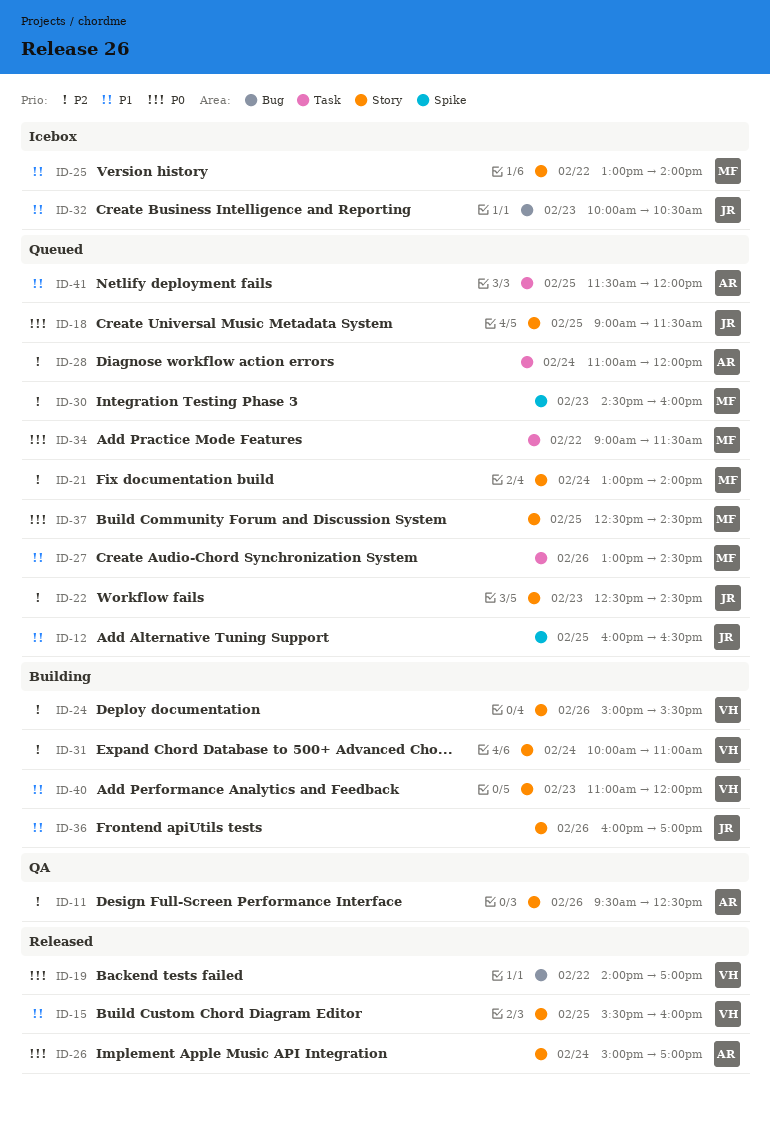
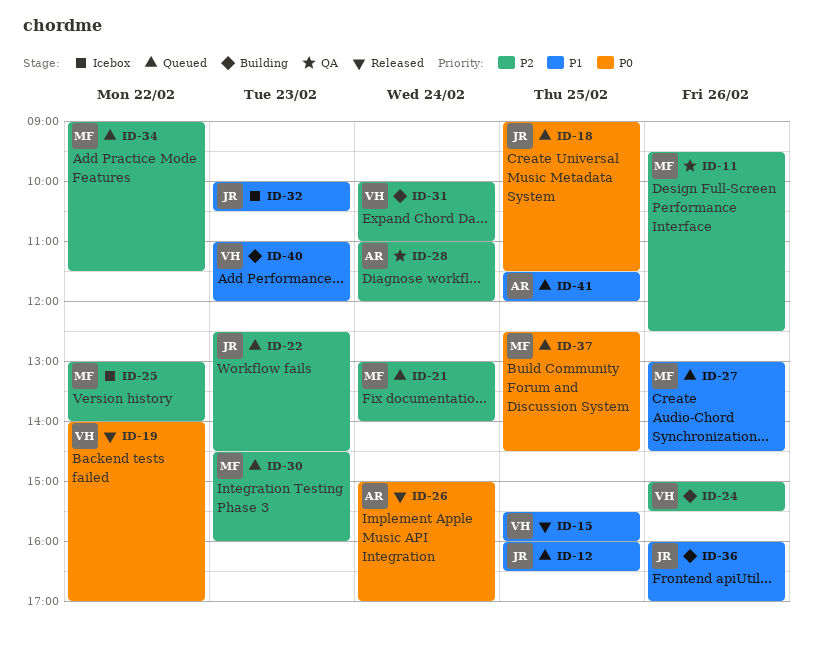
ID-11, owner: AR -> MF
ID-25, priority: P1 -> P2
ID-28, status: Queued -> QA
ID-34, priority: P0 -> P2

